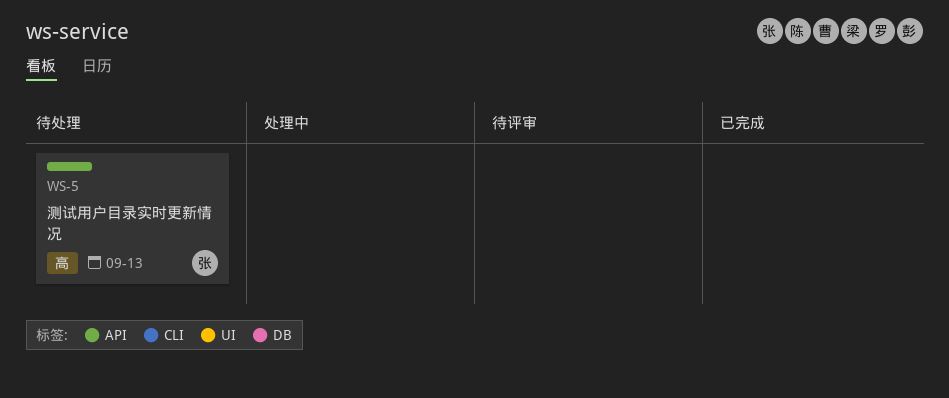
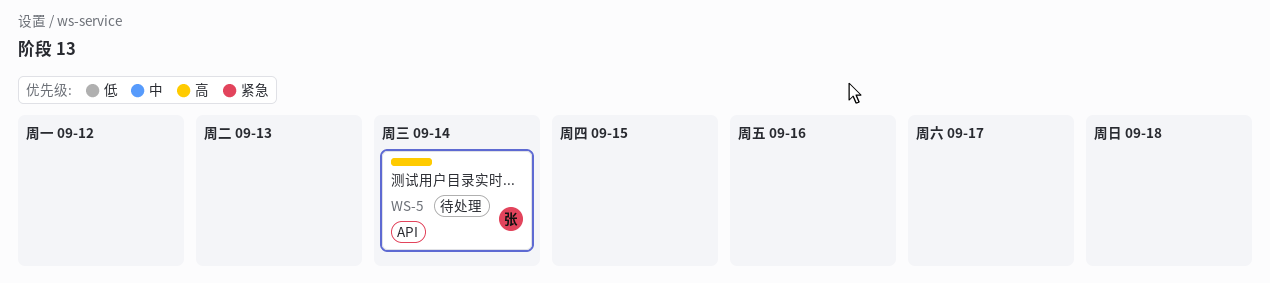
WS-5, due: Sep 13 -> Sep 14

